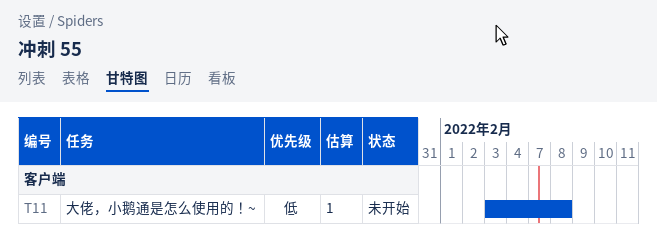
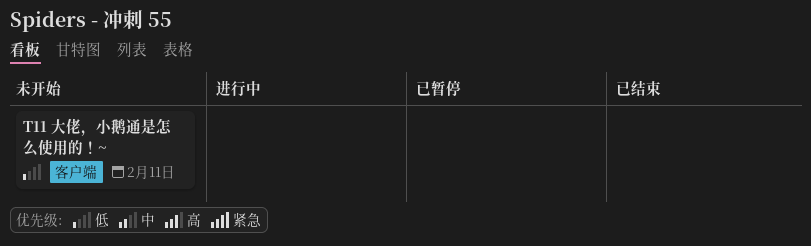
T11, due: Feb 8 -> Feb 11

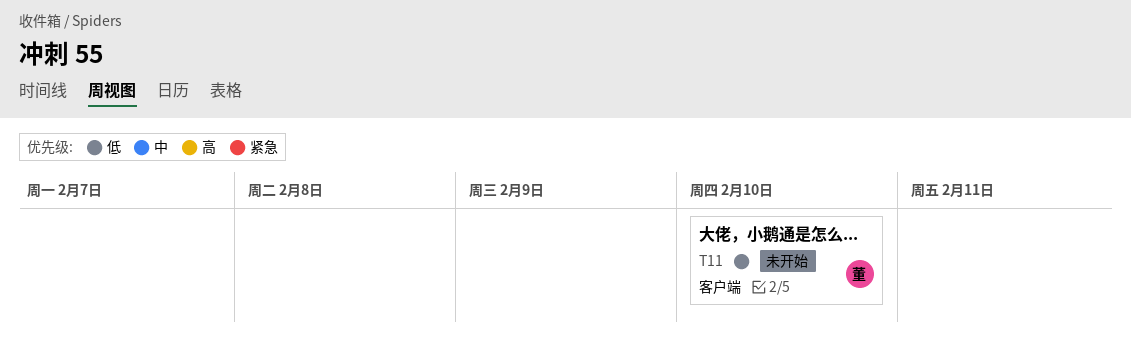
T11, due: Feb 11 -> Feb 10

